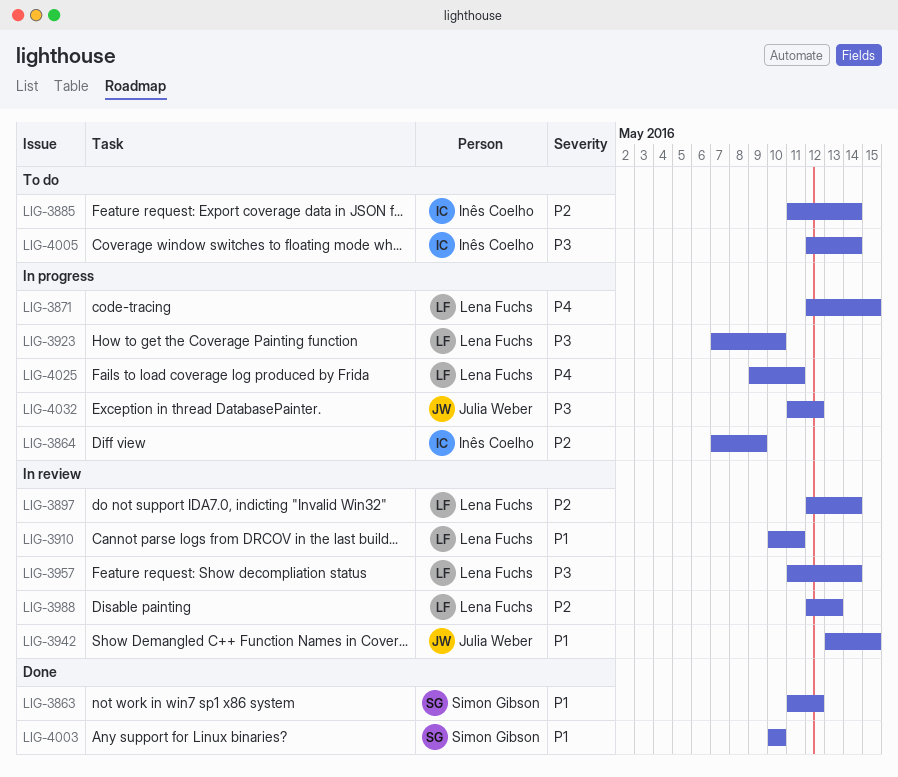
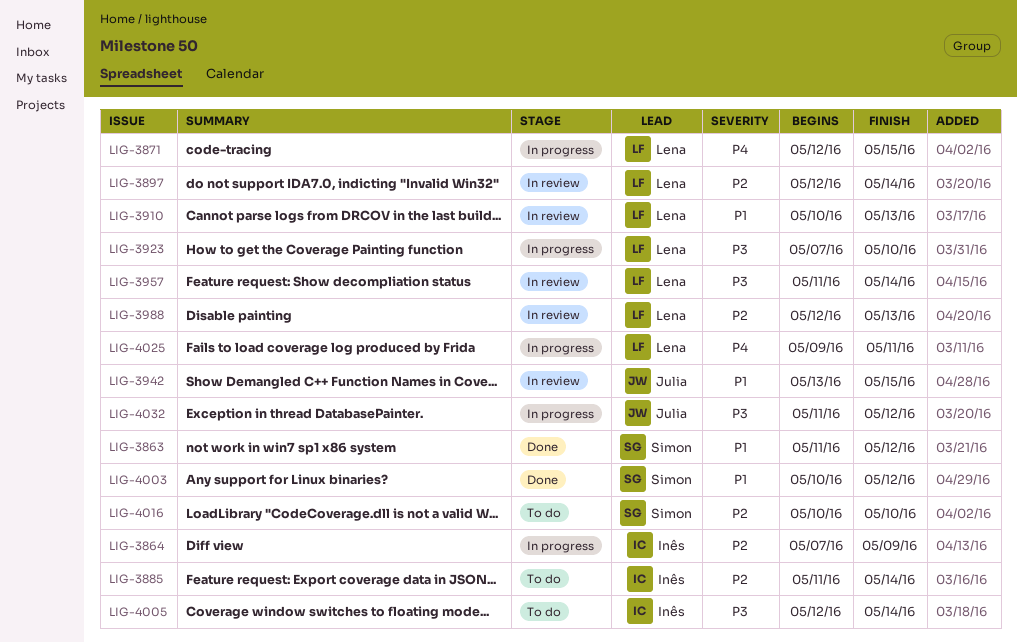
LIG-3910, due: May 11 -> May 13
LIG-4003, due: May 10 -> May 12
LIG-4016: none -> present

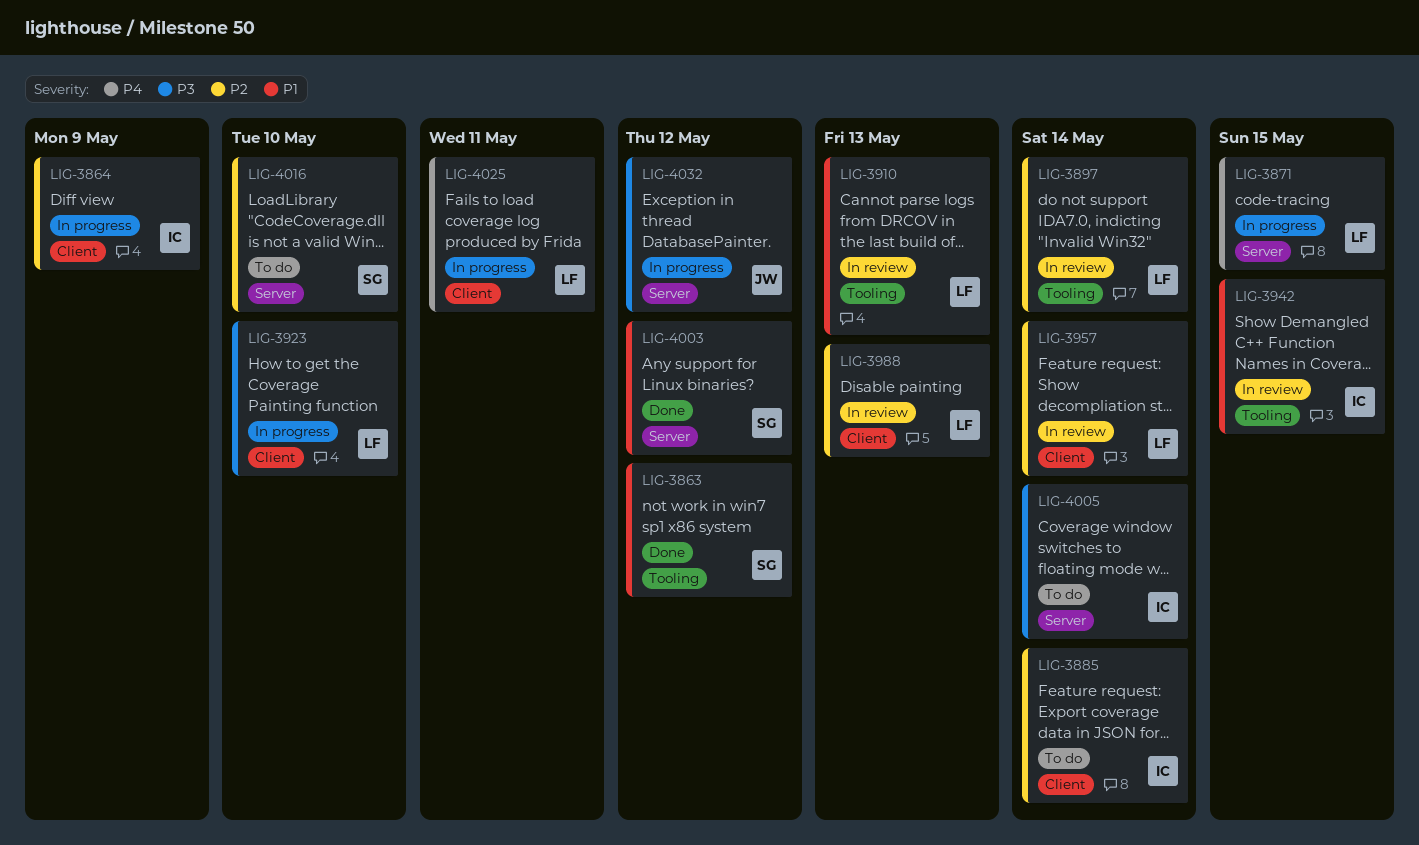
LIG-3942, owner: Julia -> Inês
LIG-3957, priority: P3 -> P2

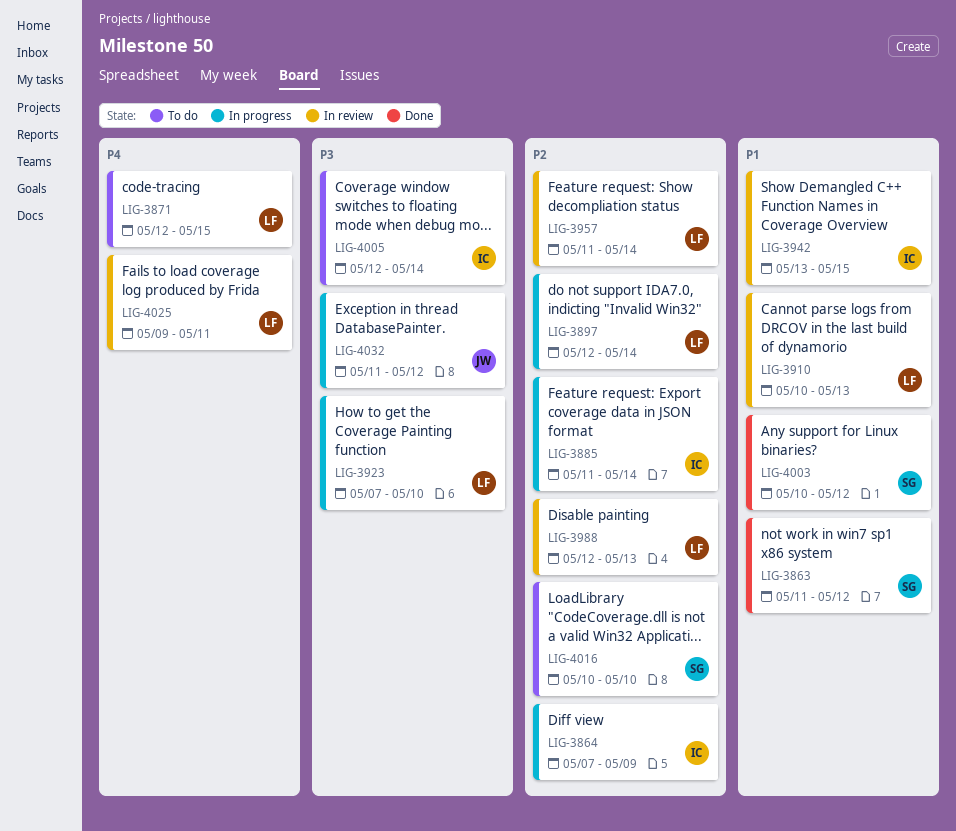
LIG-3871, status: In progress -> To do
LIG-3885, status: To do -> In progress
LIG-3897, status: In review -> In progress
LIG-4025, status: In progress -> In review

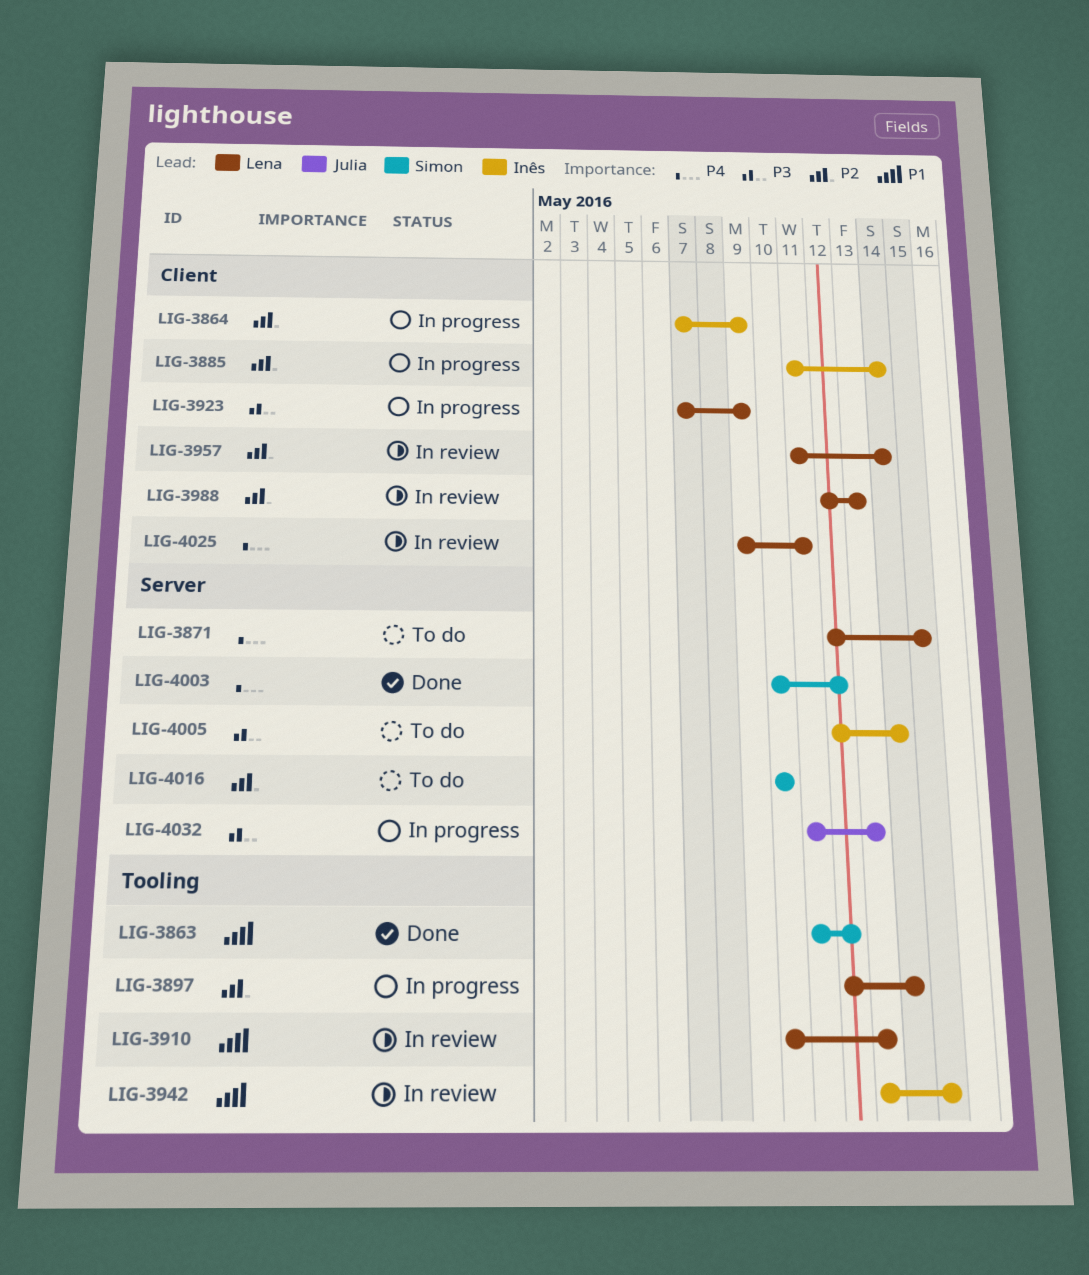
LIG-3923, due: May 10 -> May 9
LIG-4003, priority: P1 -> P4
LIG-4032, due: May 12 -> May 13

